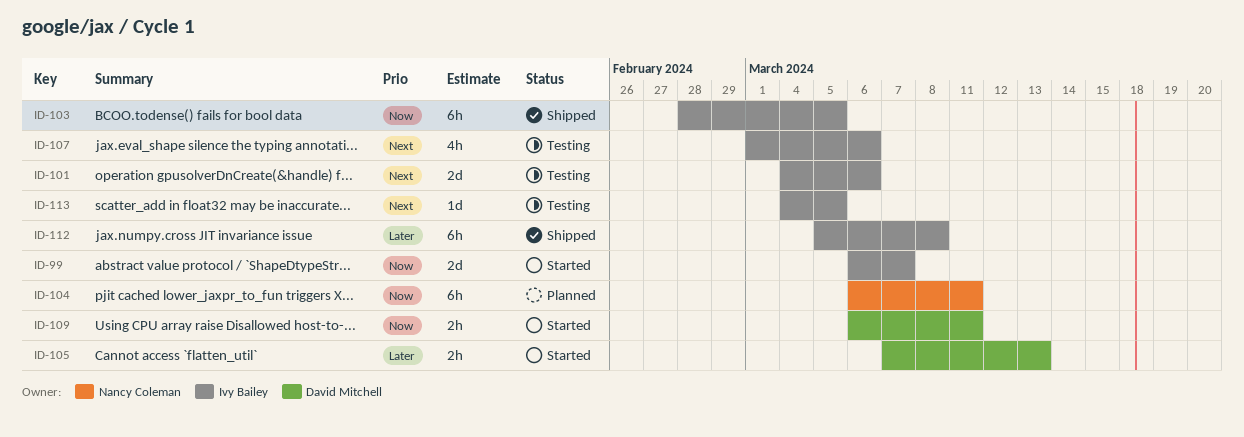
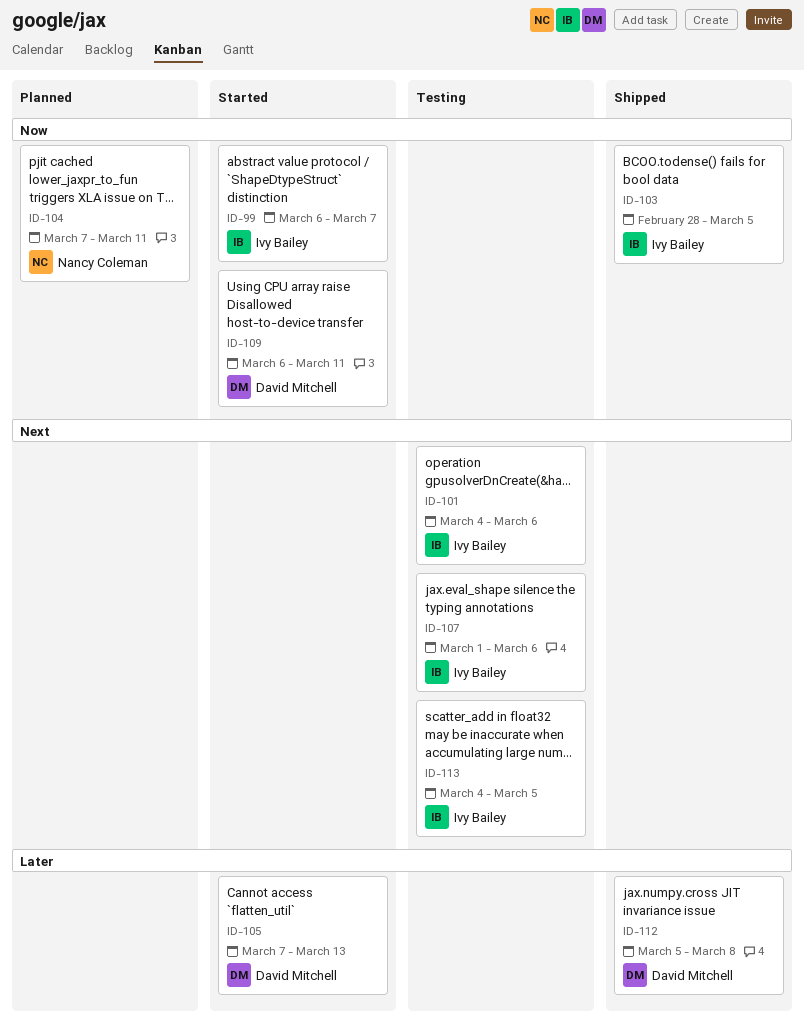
ID-104, start: Mar 6 -> Mar 7
ID-112, owner: Ivy Bailey -> David Mitchell

